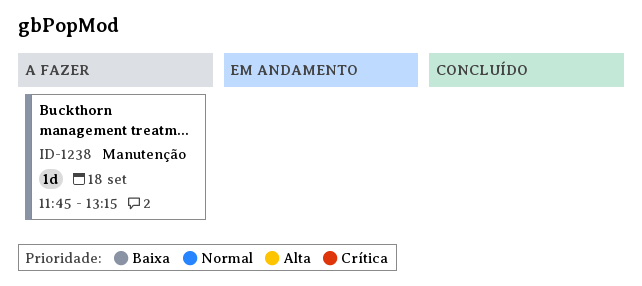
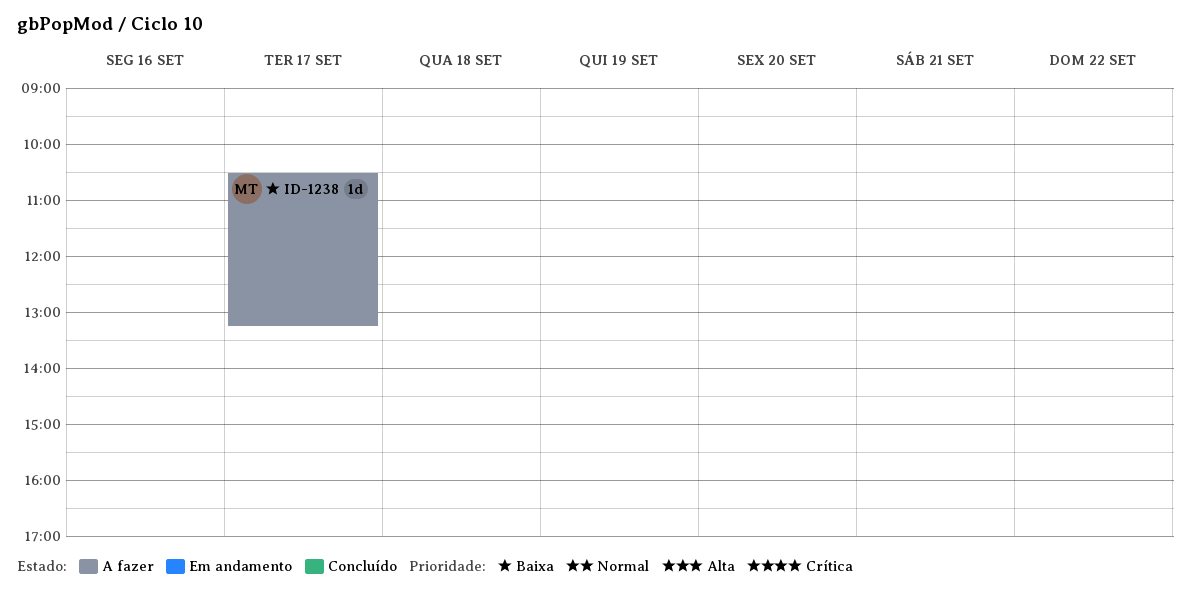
ID-1238, day: Sep 18 -> Sep 17
ID-1238, begins: 11:45 -> 10:30

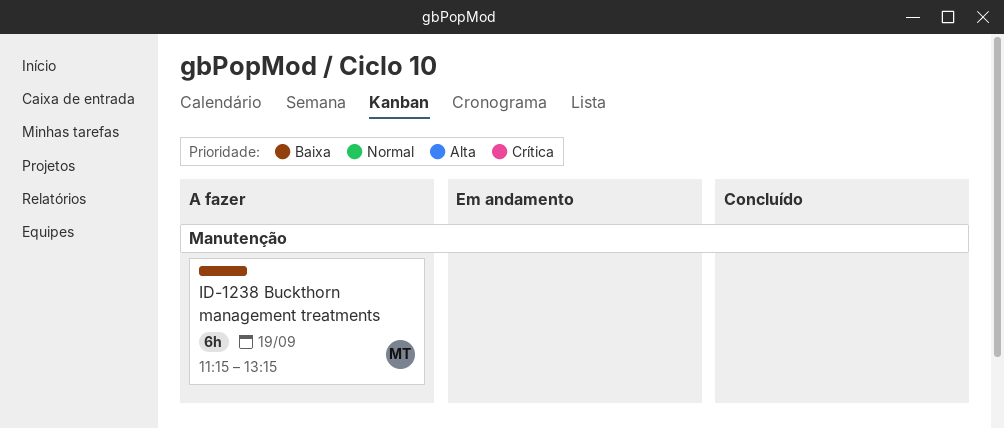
ID-1238, estimate: 1d -> 6h
ID-1238, day: Sep 17 -> Sep 19
ID-1238, begins: 10:30 -> 11:15

